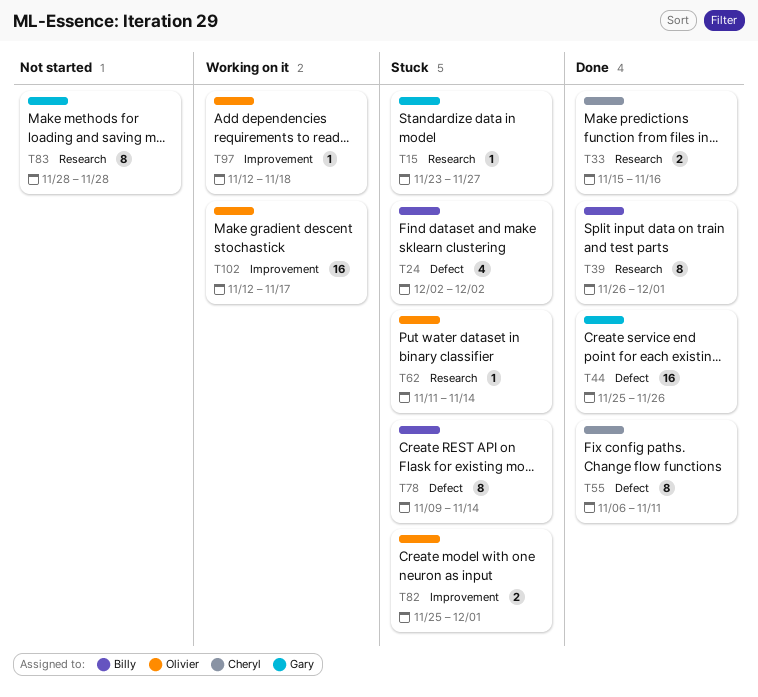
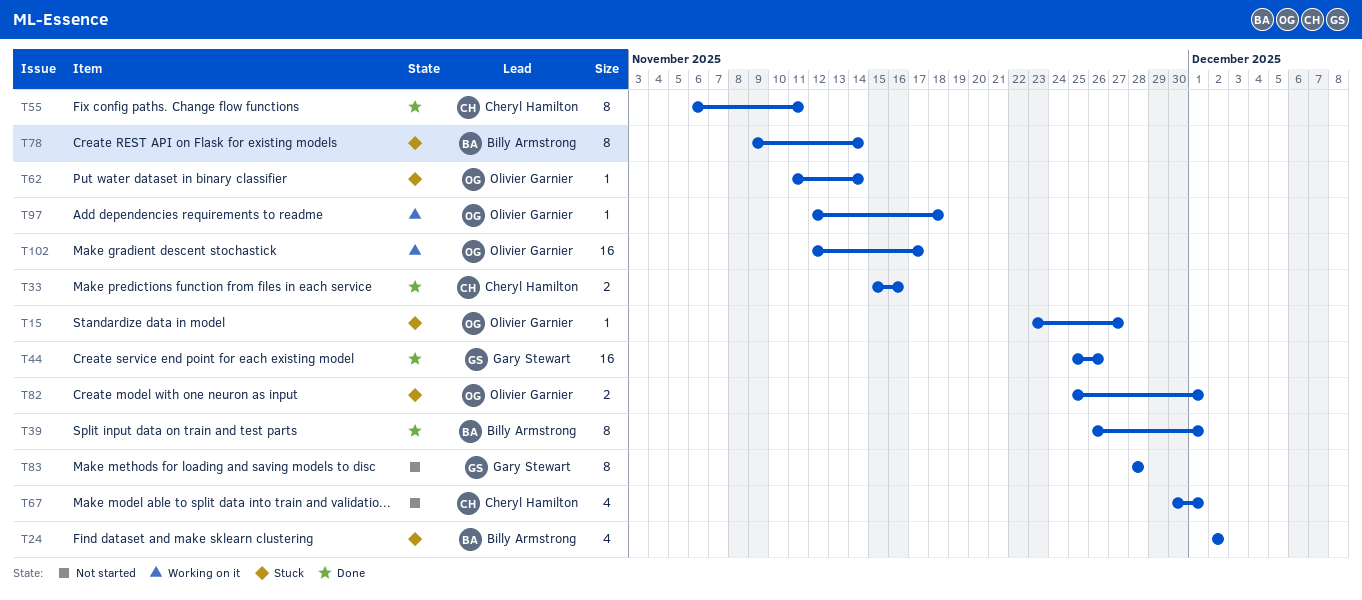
T15, owner: Gary Stewart -> Olivier Garnier
T67: none -> present

